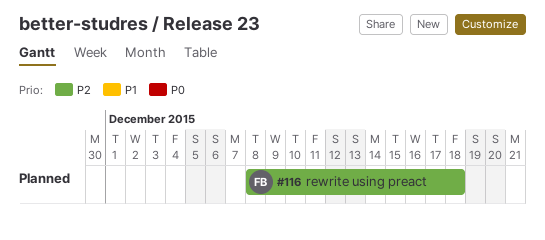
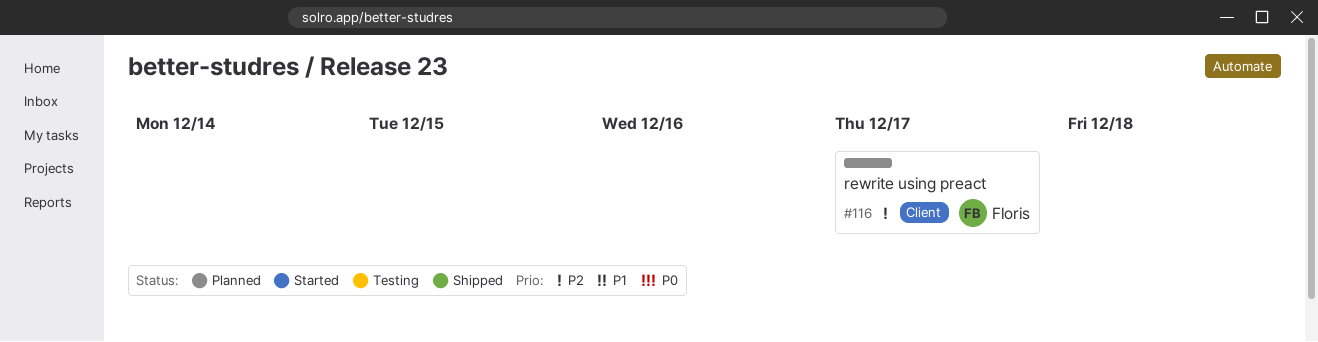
#116, due: Dec 18 -> Dec 17

